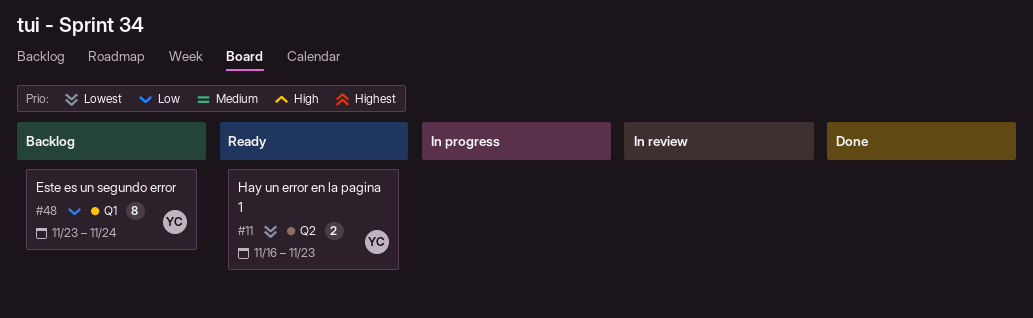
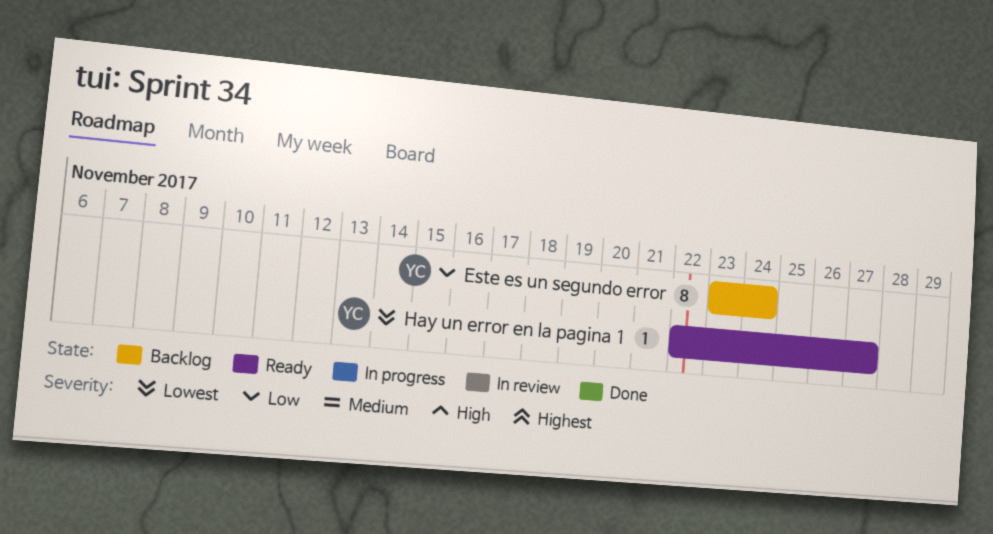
Hay un error en la pagina 1, estimate: 2 -> 1
Hay un error en la pagina 1, start: Nov 16 -> Nov 22
Hay un error en la pagina 1, due: Nov 23 -> Nov 27

